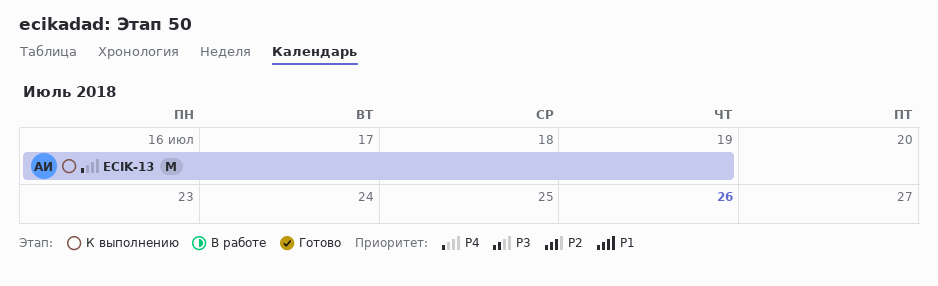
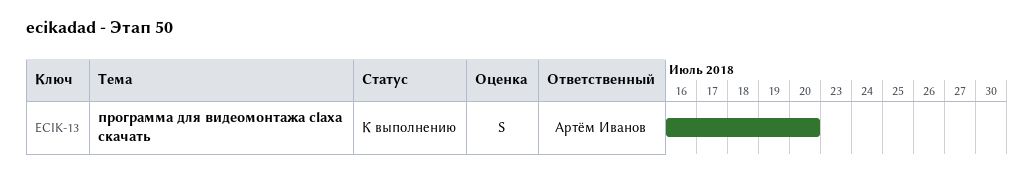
ECIK-13, estimate: M -> S
ECIK-13, due: Jul 19 -> Jul 20

